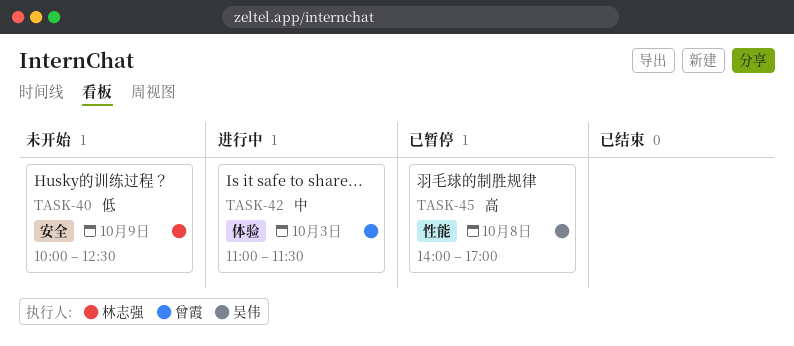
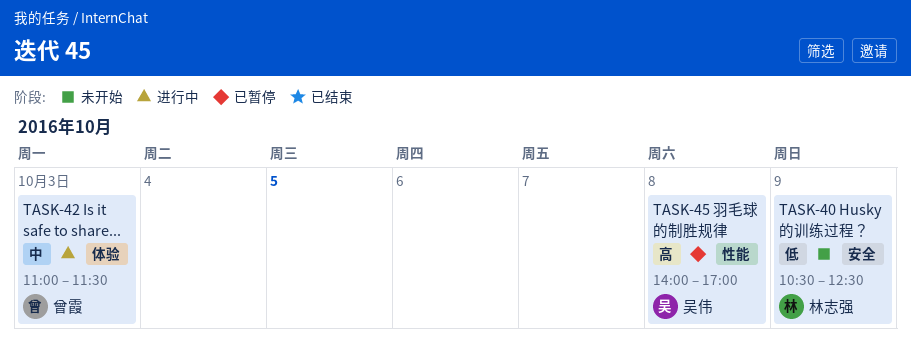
TASK-40, begins: 10:00 -> 10:30

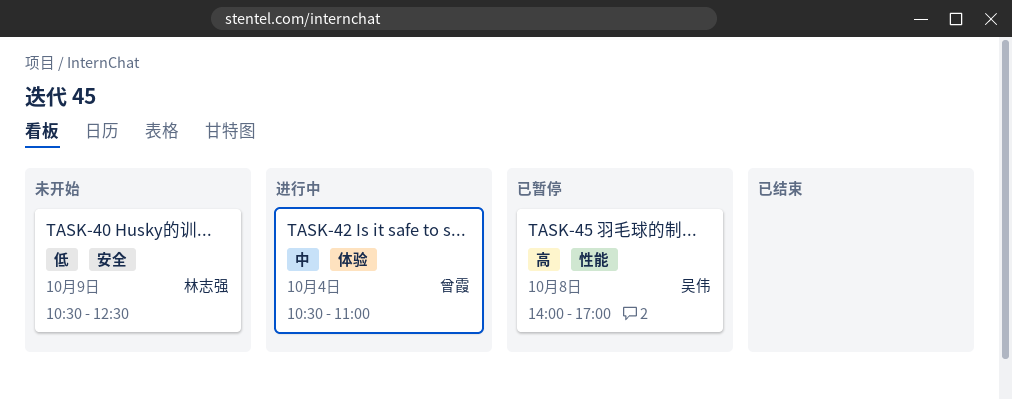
TASK-42, day: Oct 3 -> Oct 4
TASK-42, begins: 11:00 -> 10:30
TASK-42, ends: 11:30 -> 11:00

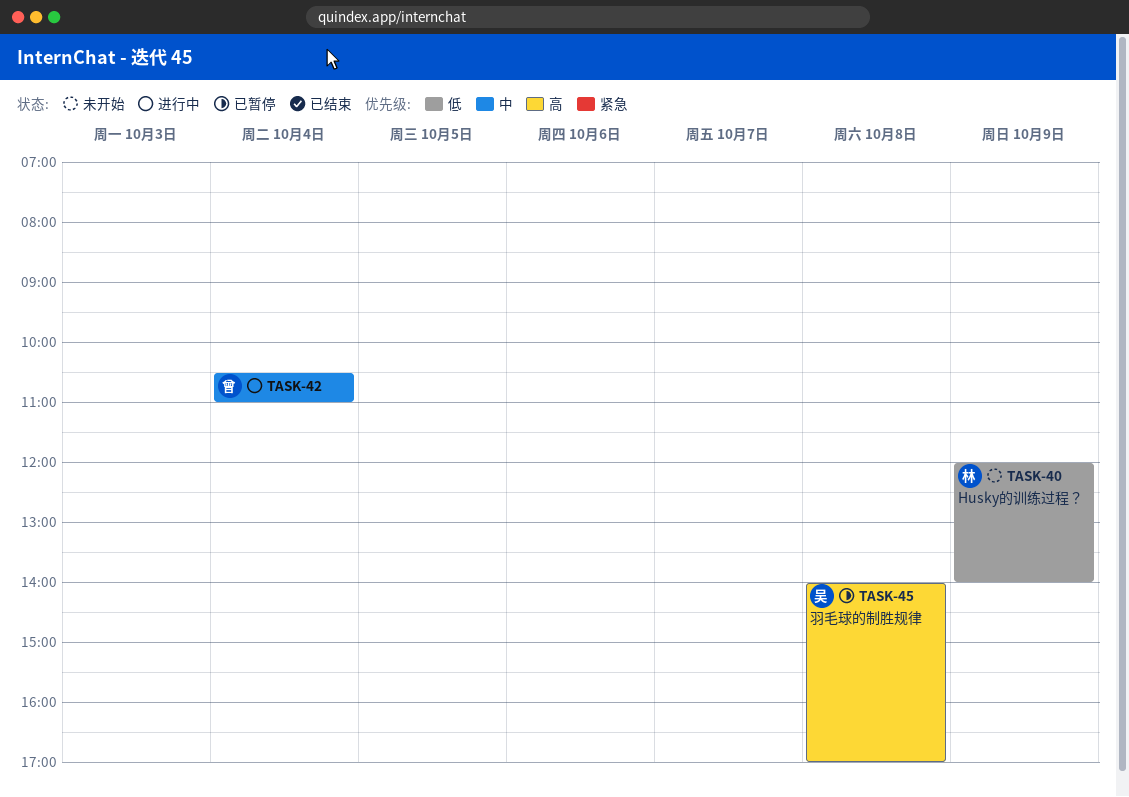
TASK-40, begins: 10:30 -> 12:00
TASK-40, ends: 12:30 -> 14:00

